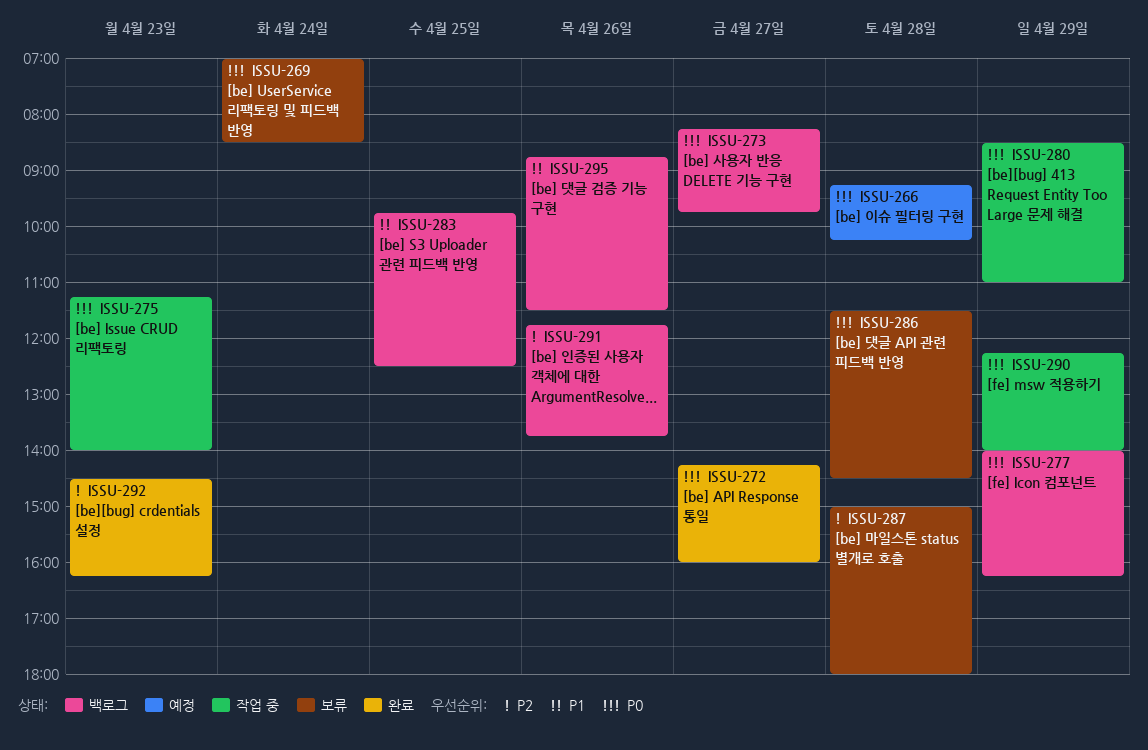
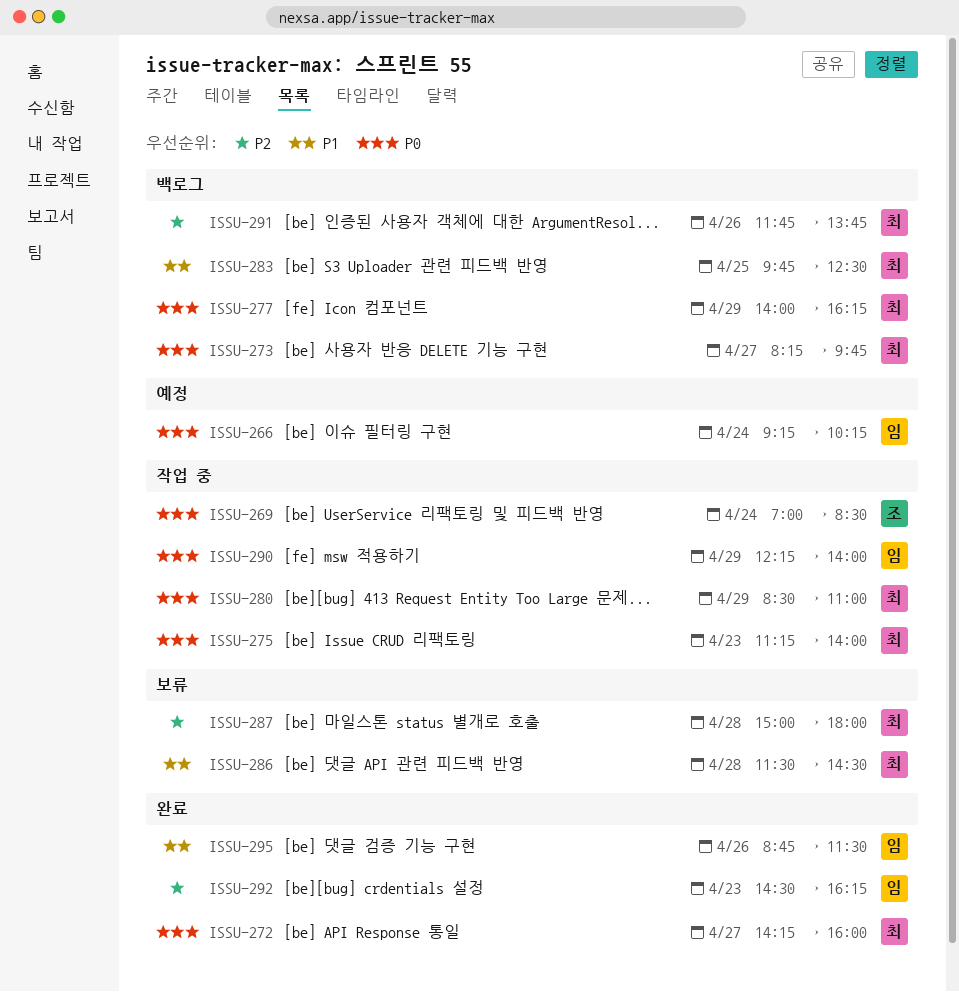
ISSU-266, day: Apr 28 -> Apr 24
ISSU-269, status: 보류 -> 작업 중
ISSU-286, priority: P0 -> P1
ISSU-295, status: 백로그 -> 완료

